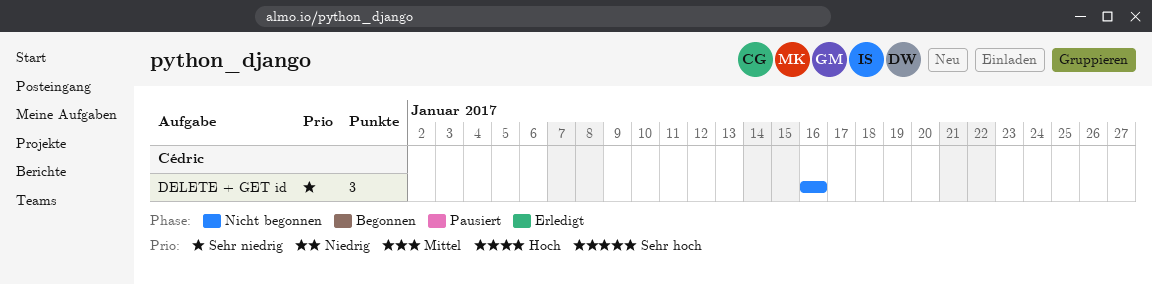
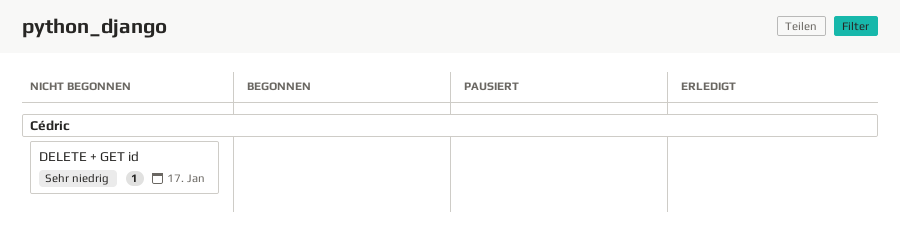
DELETE + GET id, estimate: 3 -> 1
DELETE + GET id, due: Jan 16 -> Jan 17

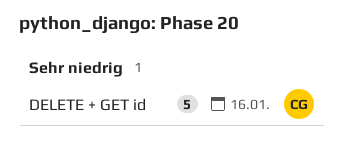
DELETE + GET id, estimate: 1 -> 5
DELETE + GET id, due: Jan 17 -> Jan 16

